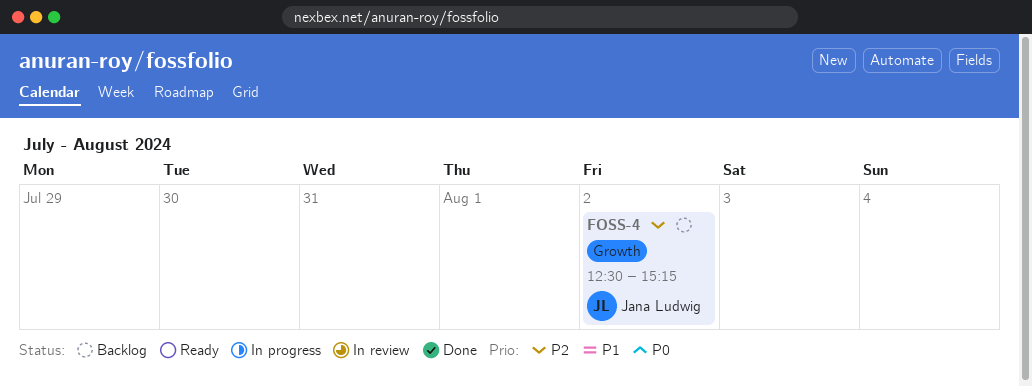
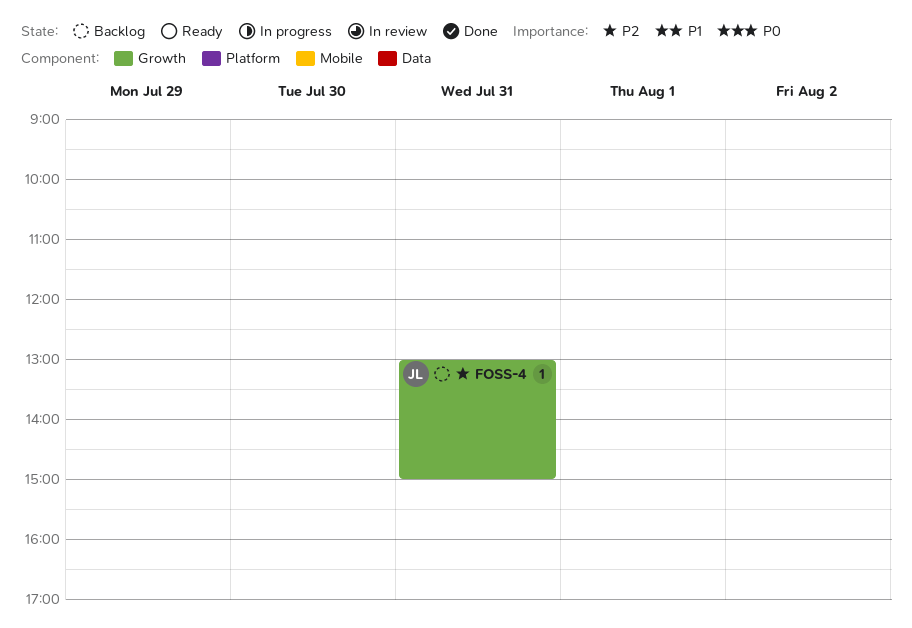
FOSS-4, day: Aug 2 -> Jul 31
FOSS-4, begins: 12:30 -> 13:00
FOSS-4, ends: 15:15 -> 15:00

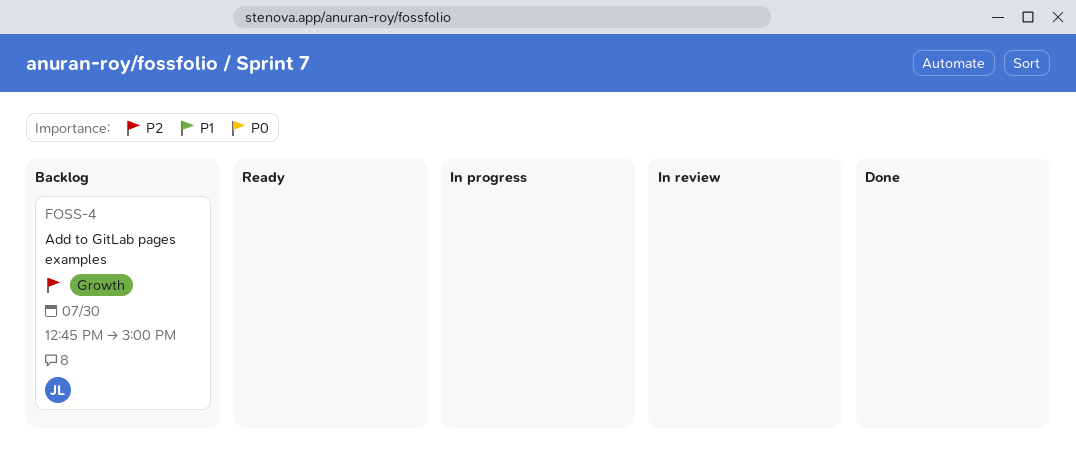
FOSS-4, day: Jul 31 -> Jul 30
FOSS-4, begins: 13:00 -> 12:45

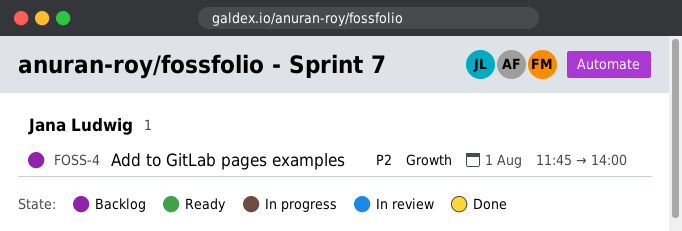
FOSS-4, day: Jul 30 -> Aug 1
FOSS-4, begins: 12:45 -> 11:45
FOSS-4, ends: 15:00 -> 14:00

